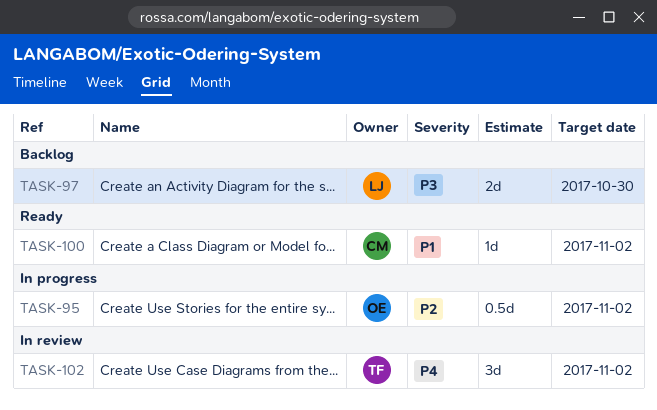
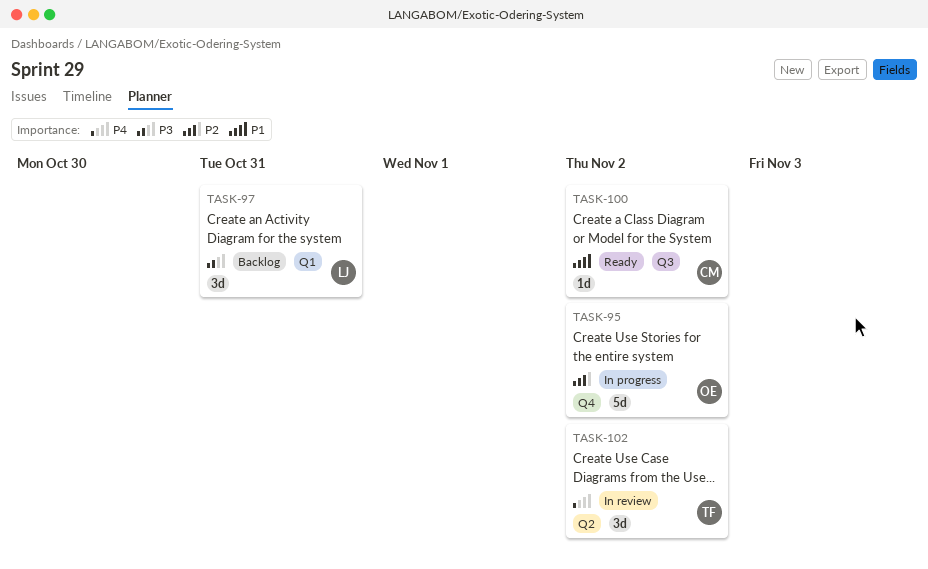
TASK-95, estimate: 0.5d -> 5d
TASK-97, estimate: 2d -> 3d
TASK-97, due: Oct 30 -> Oct 31

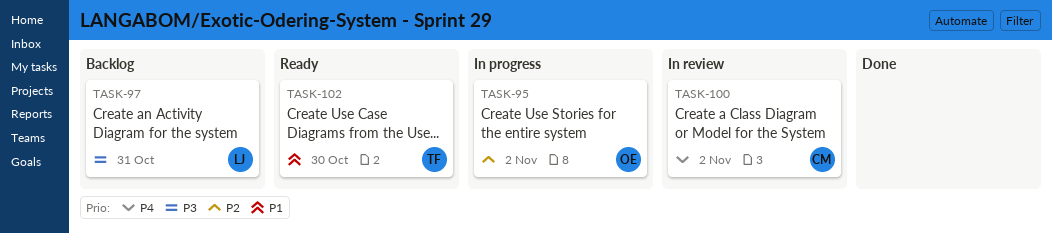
TASK-100, status: Ready -> In review
TASK-100, priority: P1 -> P4
TASK-102, status: In review -> Ready
TASK-102, priority: P4 -> P1
TASK-102, due: Nov 2 -> Oct 30

